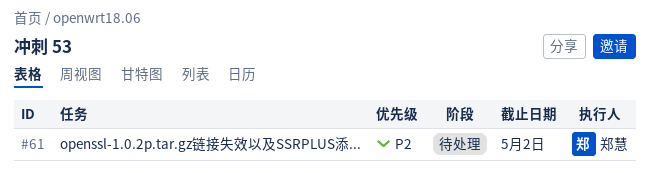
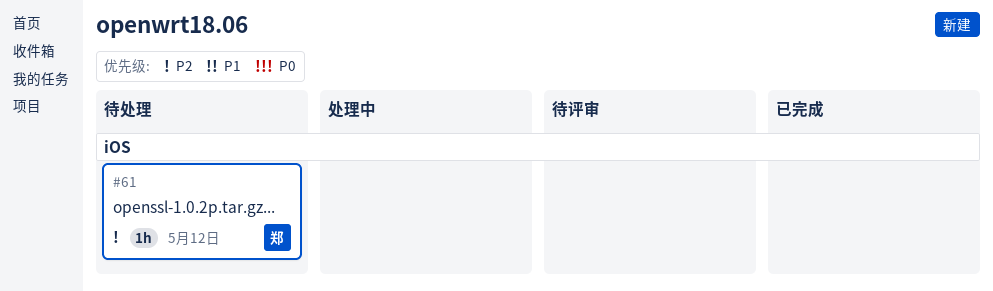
#61, due: May 2 -> May 12

